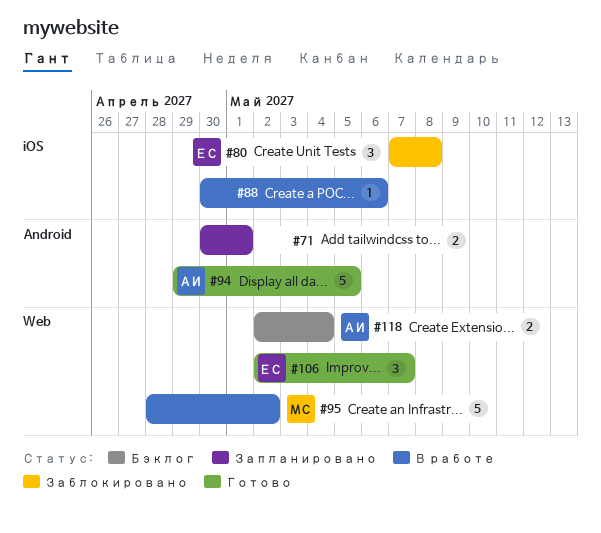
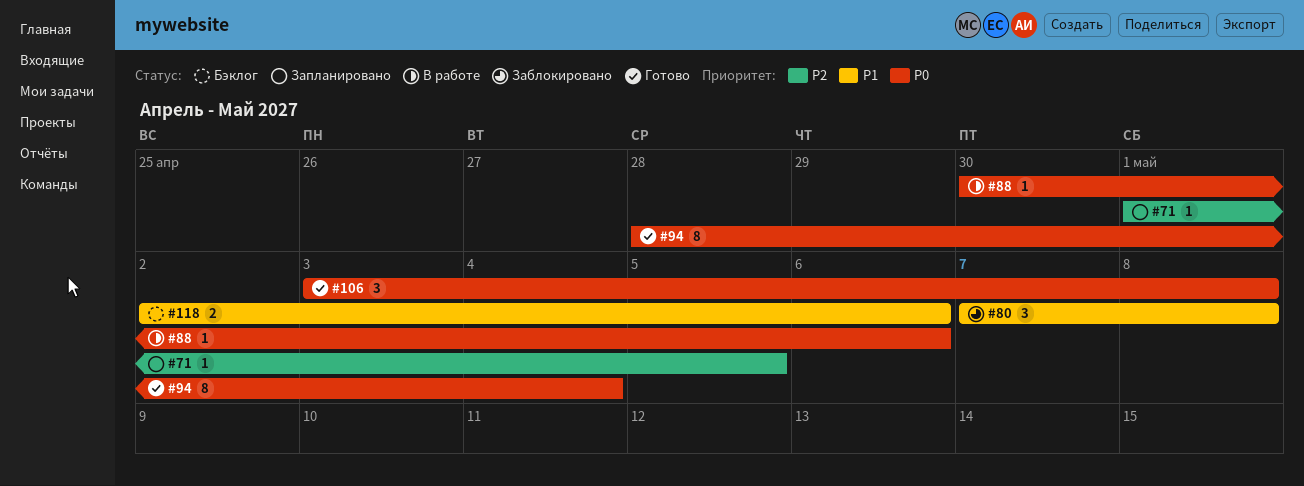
#71, estimate: 2 -> 1
#71, start: Apr 30 -> May 1
#71, due: May 1 -> May 5
#94, estimate: 5 -> 8
#94, start: Apr 29 -> Apr 28
#94, due: May 5 -> May 4
#95: present -> none
#106, start: May 2 -> May 3
#106, due: May 7 -> May 8
#118, due: May 4 -> May 6

